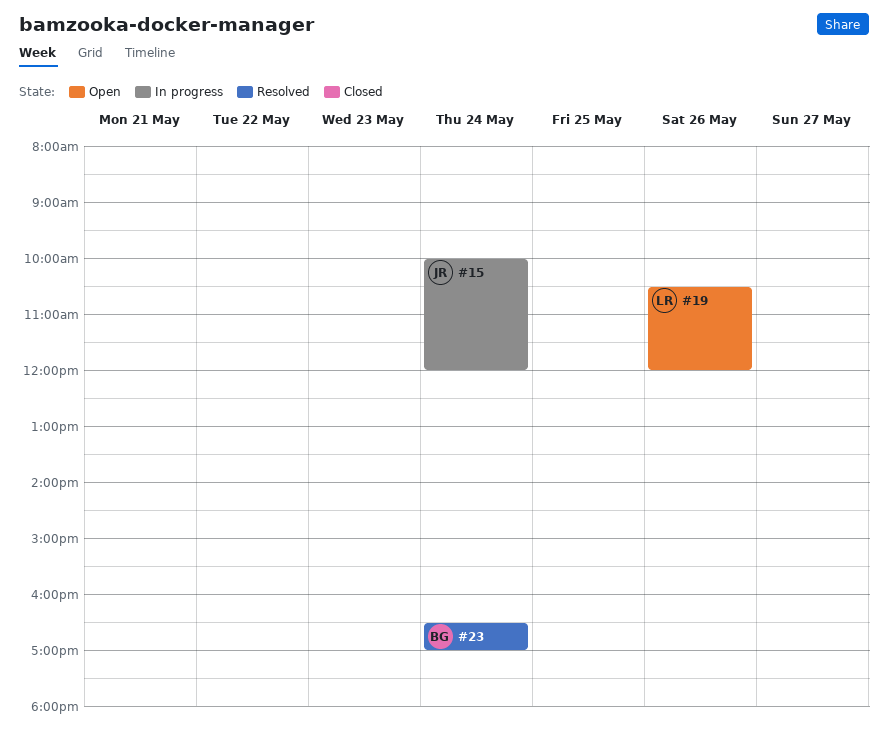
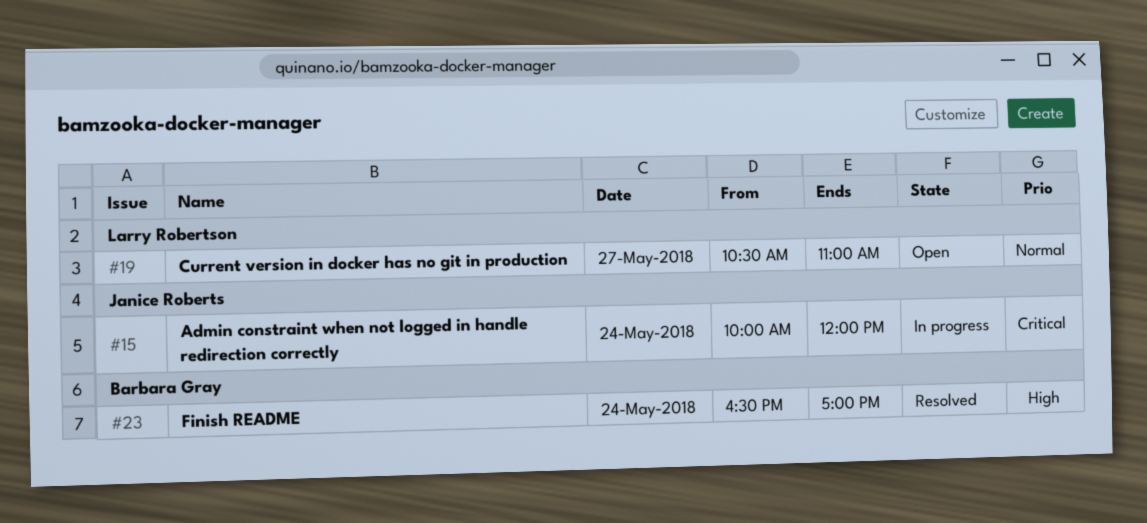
#19, day: May 26 -> May 27
#19, ends: 12:00 -> 11:00

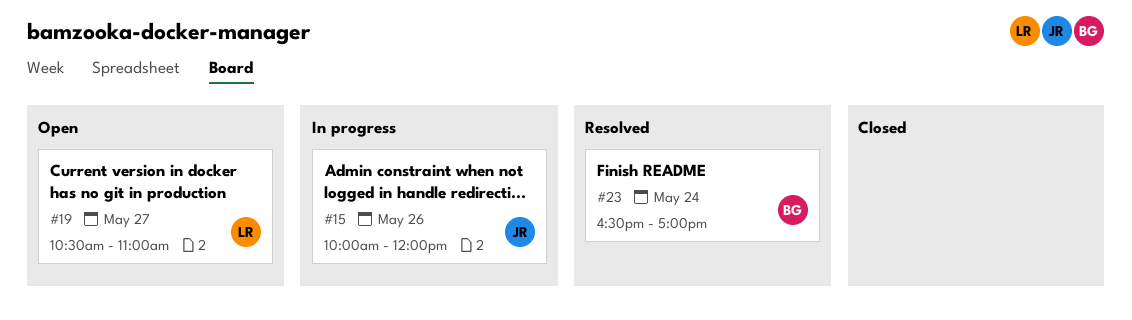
#15, day: May 24 -> May 26

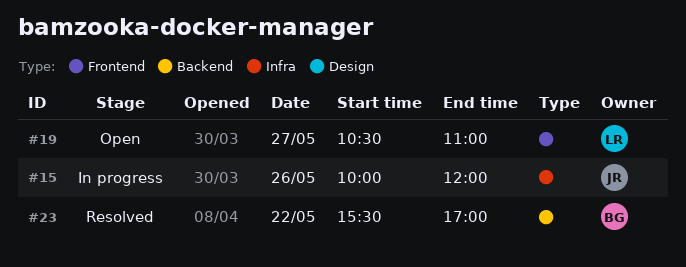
#23, day: May 24 -> May 22
#23, begins: 16:30 -> 15:30

